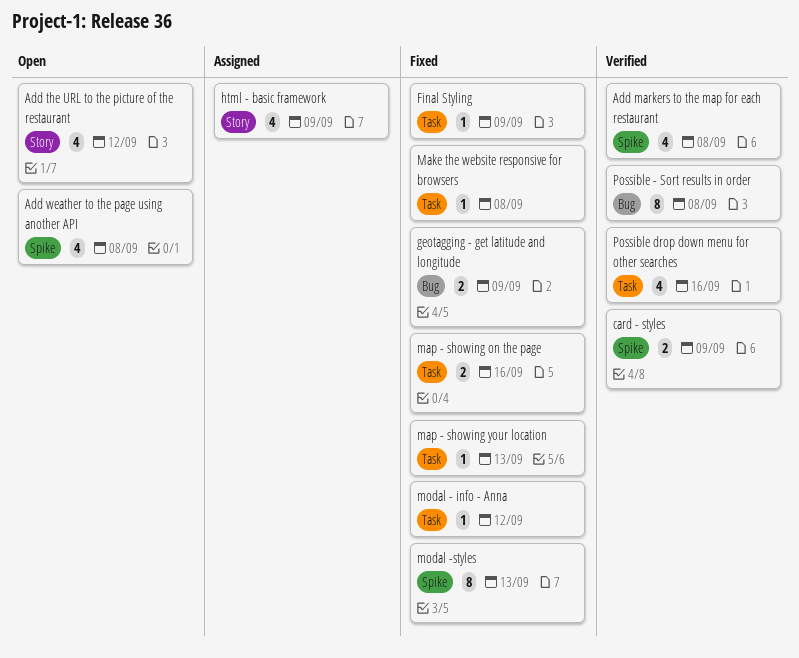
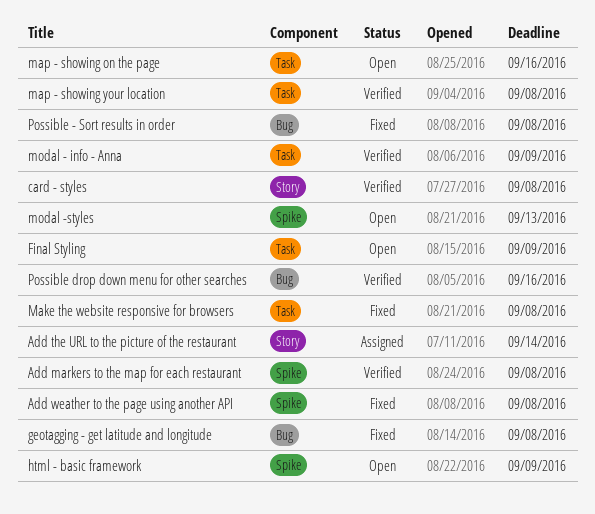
Add the URL to the picture of the restaurant, status: Open -> Assigned
Add the URL to the picture of the restaurant, due: Sep 12 -> Sep 14
Add weather to the page using another API, status: Open -> Fixed
card - styles, label: Spike -> Story
card - styles, due: Sep 9 -> Sep 8
Final Styling, status: Fixed -> Open
geotagging - get latitude and longitude, due: Sep 9 -> Sep 8
html - basic framework, status: Assigned -> Open
html - basic framework, label: Story -> Spike
map - showing on the page, status: Fixed -> Open
map - showing your location, status: Fixed -> Verified
map - showing your location, due: Sep 13 -> Sep 8
modal - info - Anna, status: Fixed -> Verified
modal - info - Anna, due: Sep 12 -> Sep 9
modal -styles, status: Fixed -> Open
Possible - Sort results in order, status: Verified -> Fixed
Possible drop down menu for other searches, label: Task -> Bug

